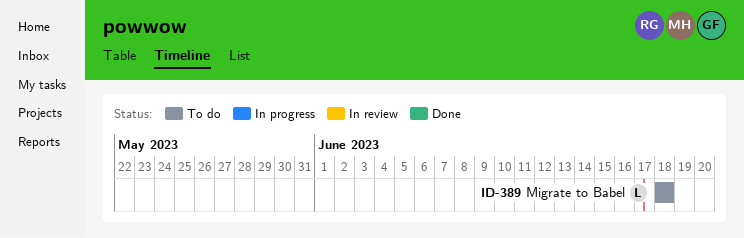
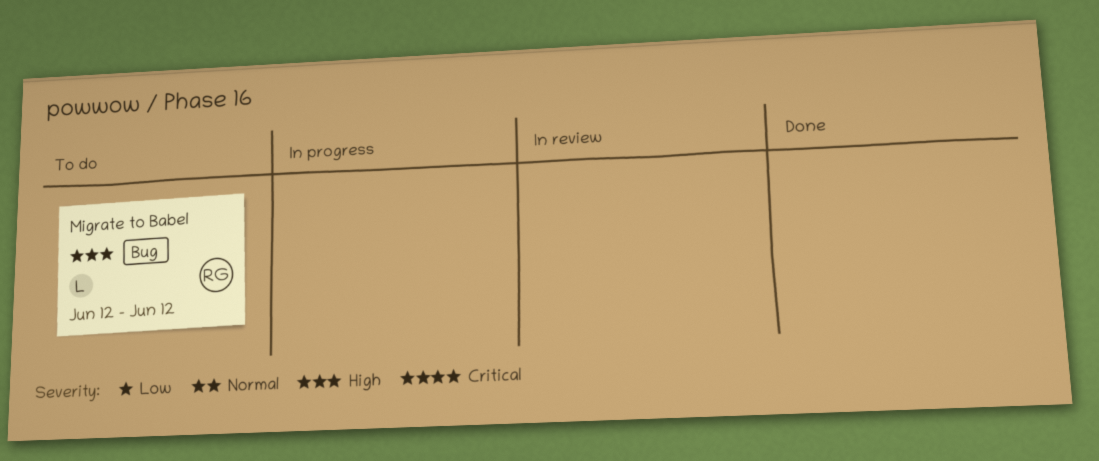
Migrate to Babel, start: Jun 18 -> Jun 12
Migrate to Babel, due: Jun 18 -> Jun 12

